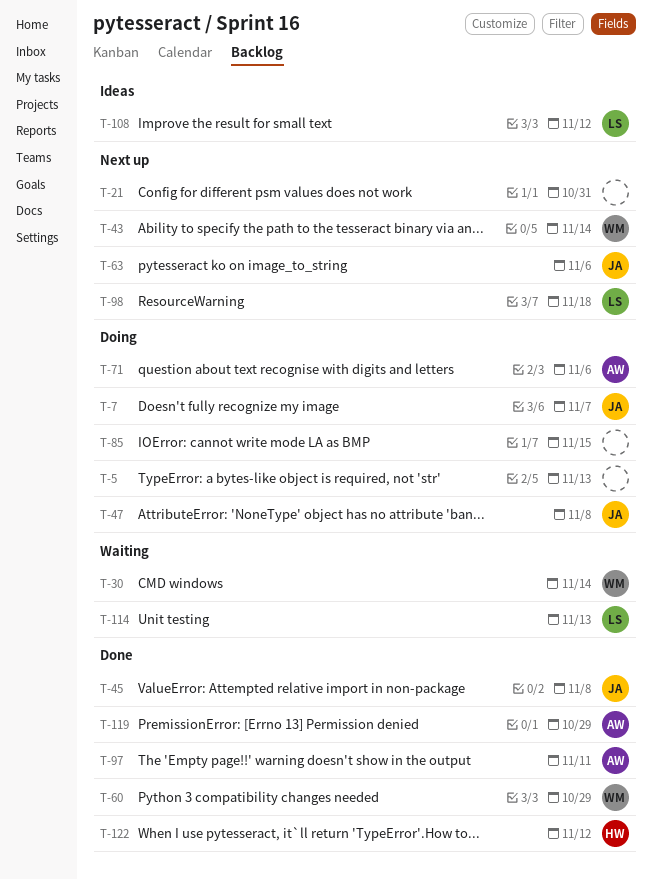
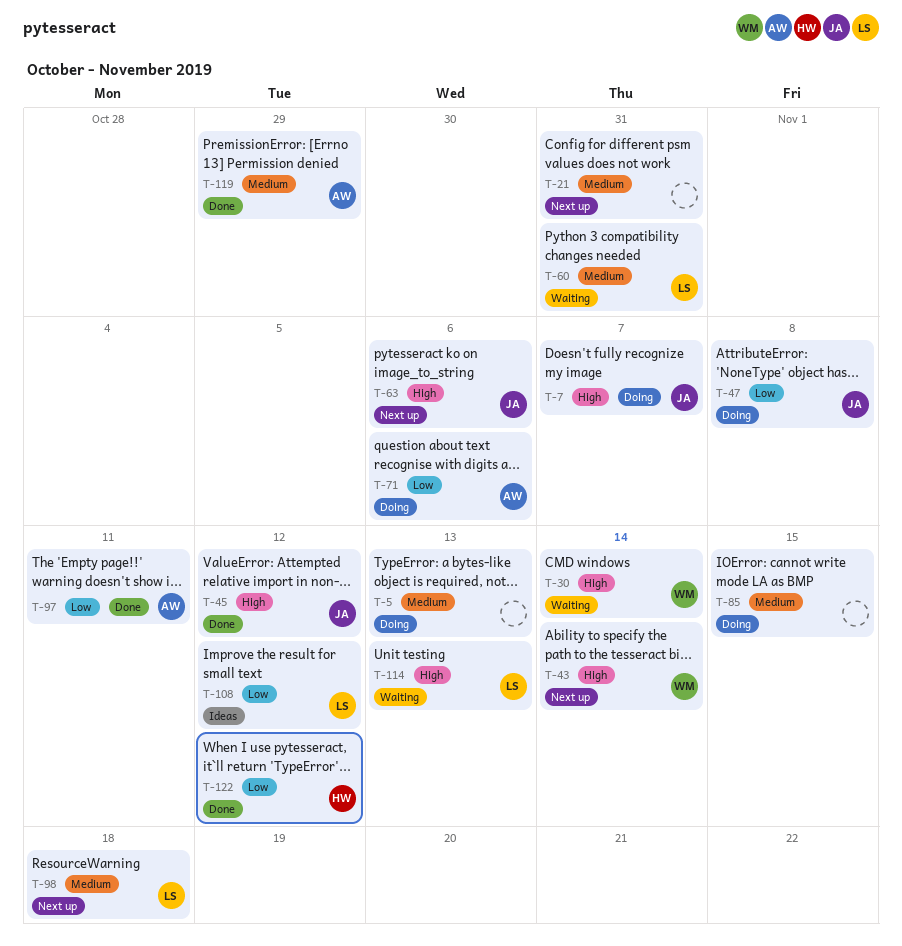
T-45, due: Nov 8 -> Nov 12
T-60, status: Done -> Waiting
T-60, owner: WM -> LS
T-60, due: Oct 29 -> Oct 31

